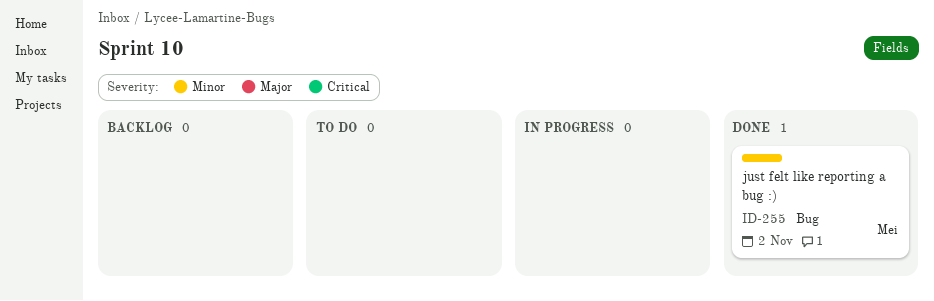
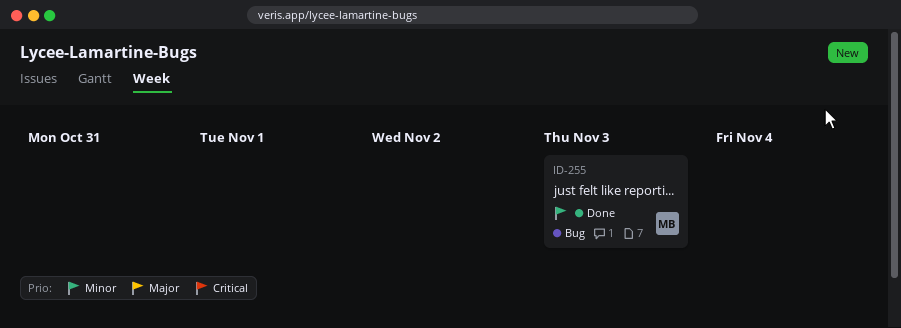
ID-255, due: Nov 2 -> Nov 3

